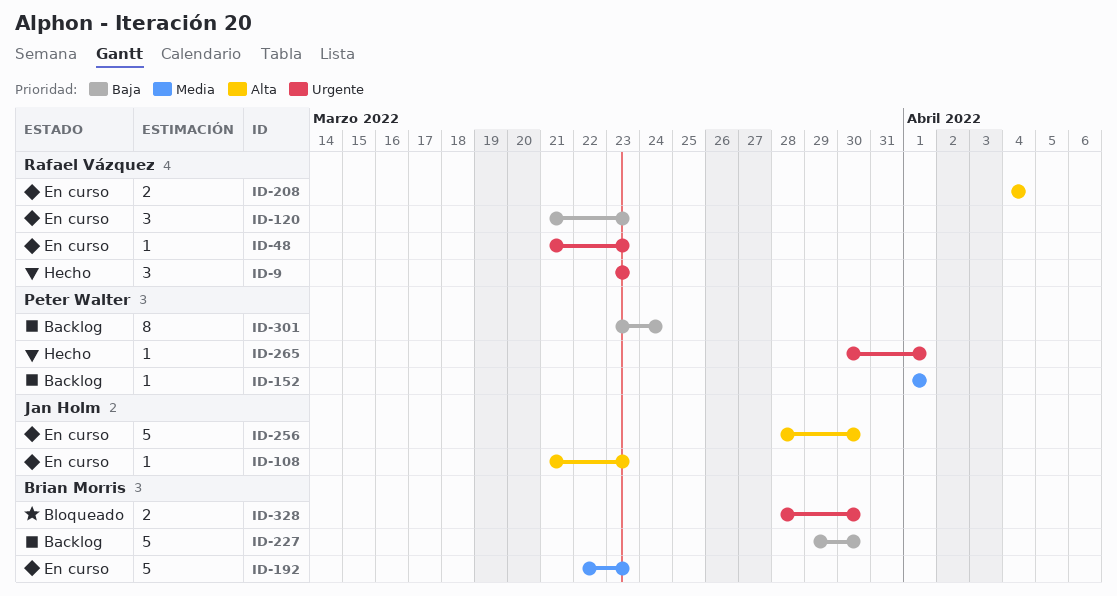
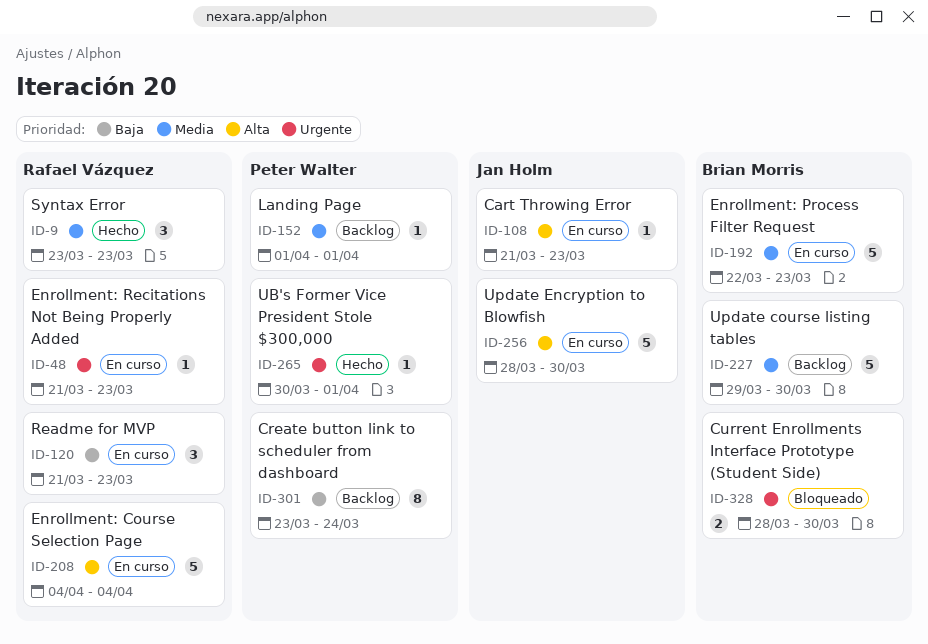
ID-9, priority: Urgente -> Media
ID-208, estimate: 2 -> 5
ID-227, priority: Baja -> Media

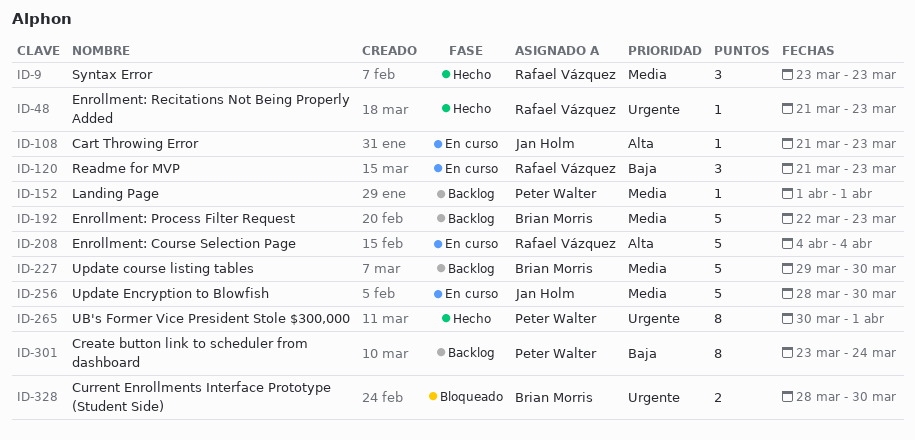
ID-48, status: En curso -> Hecho
ID-192, status: En curso -> Backlog
ID-256, priority: Alta -> Media
ID-265, estimate: 1 -> 8

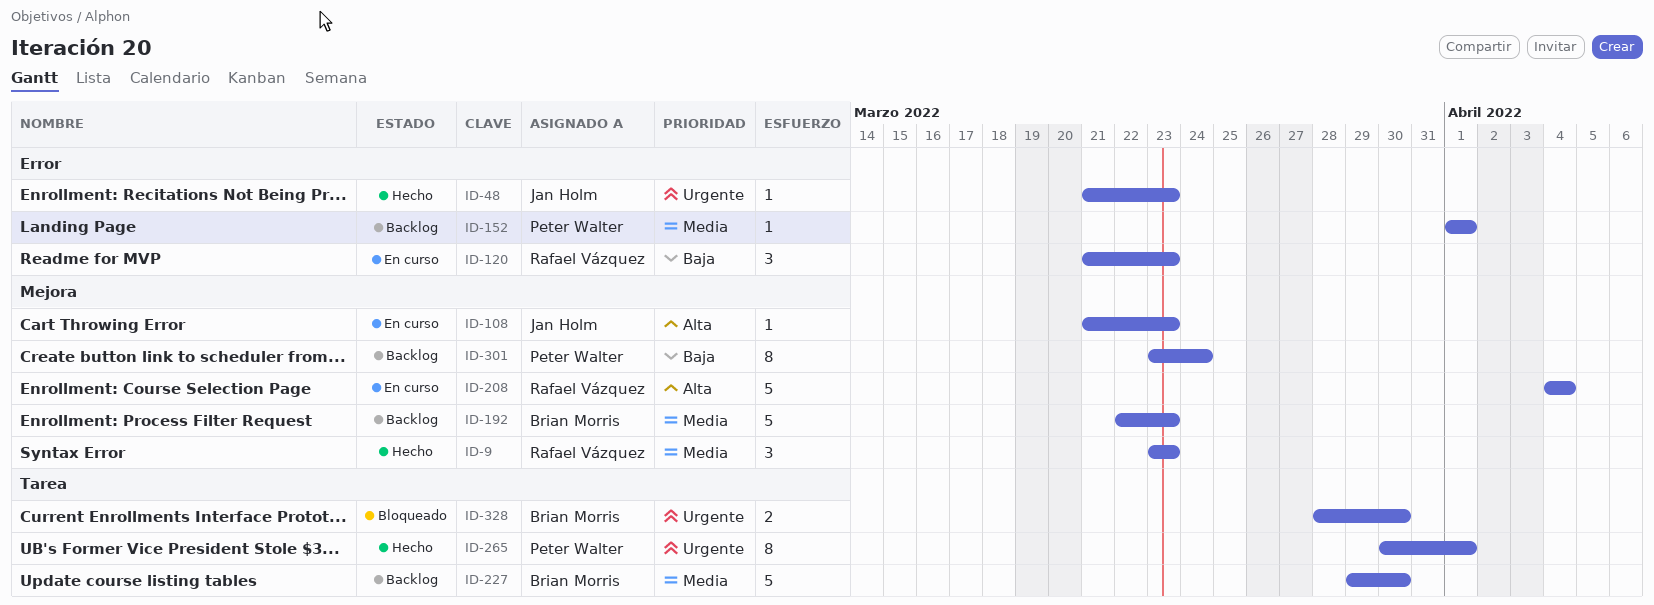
ID-48, owner: Rafael Vázquez -> Jan Holm
ID-256: present -> none

